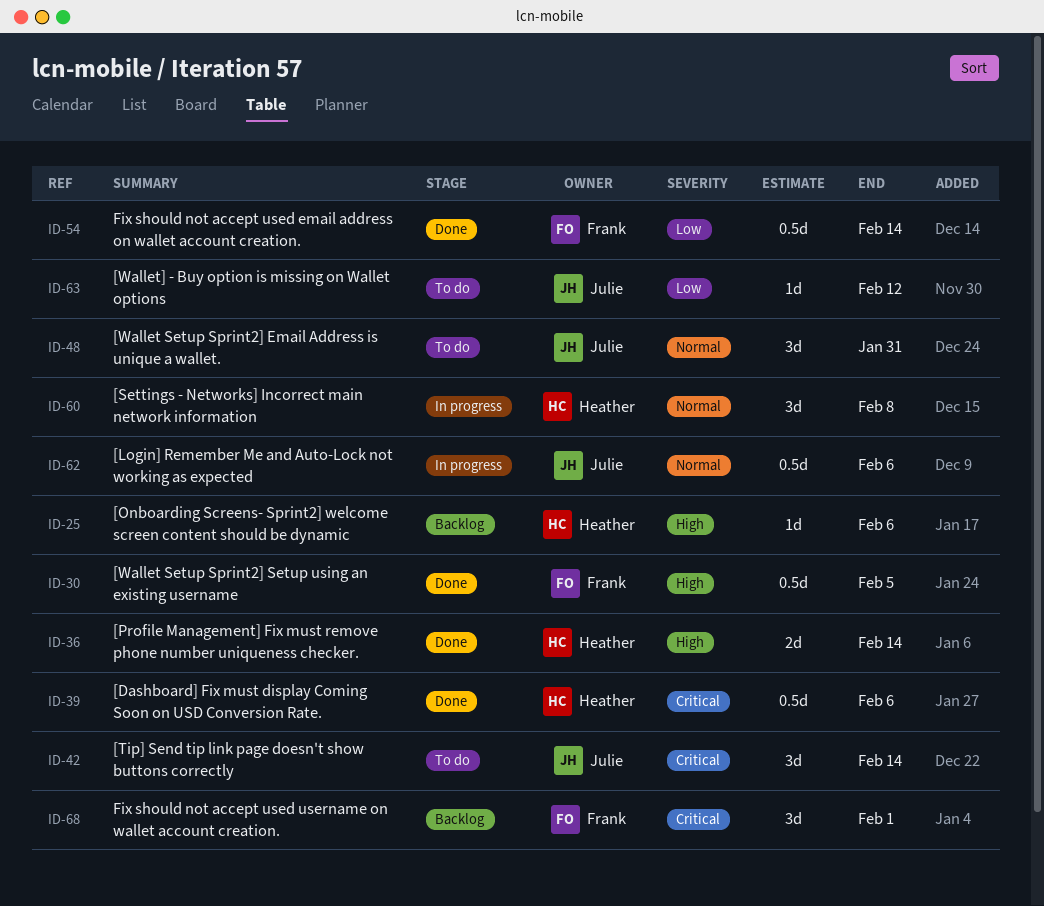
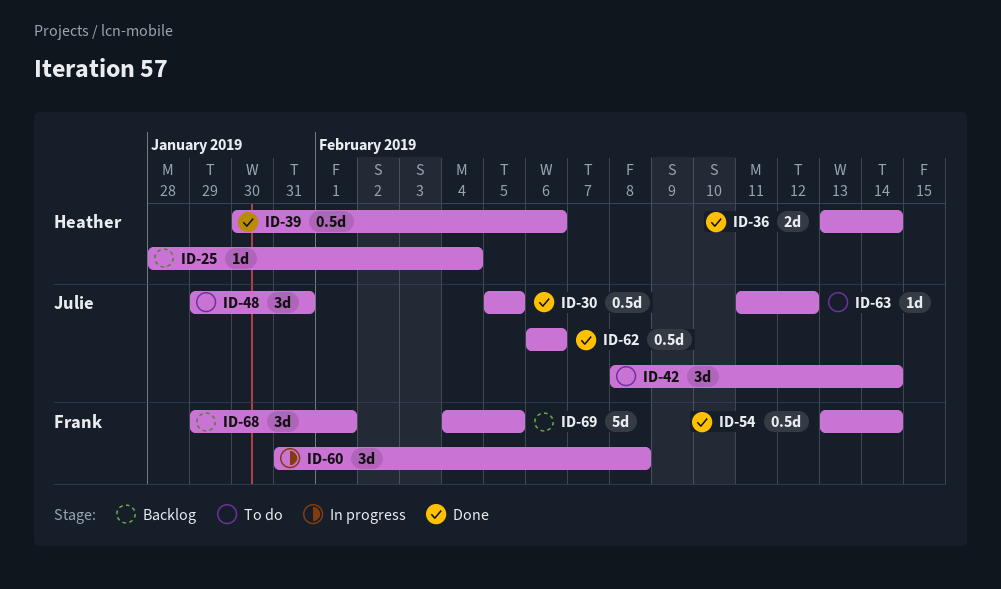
ID-25, due: Feb 6 -> Feb 4
ID-30, owner: Frank -> Julie
ID-60, owner: Heather -> Frank
ID-62, status: In progress -> Done
ID-69: none -> present

